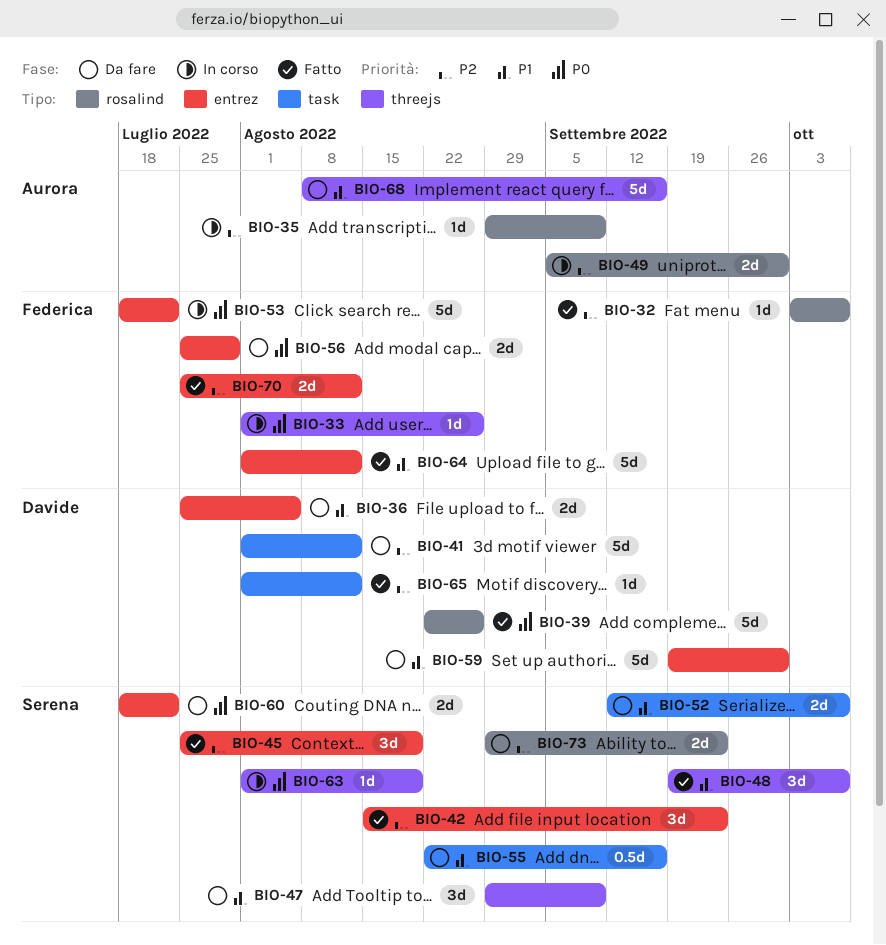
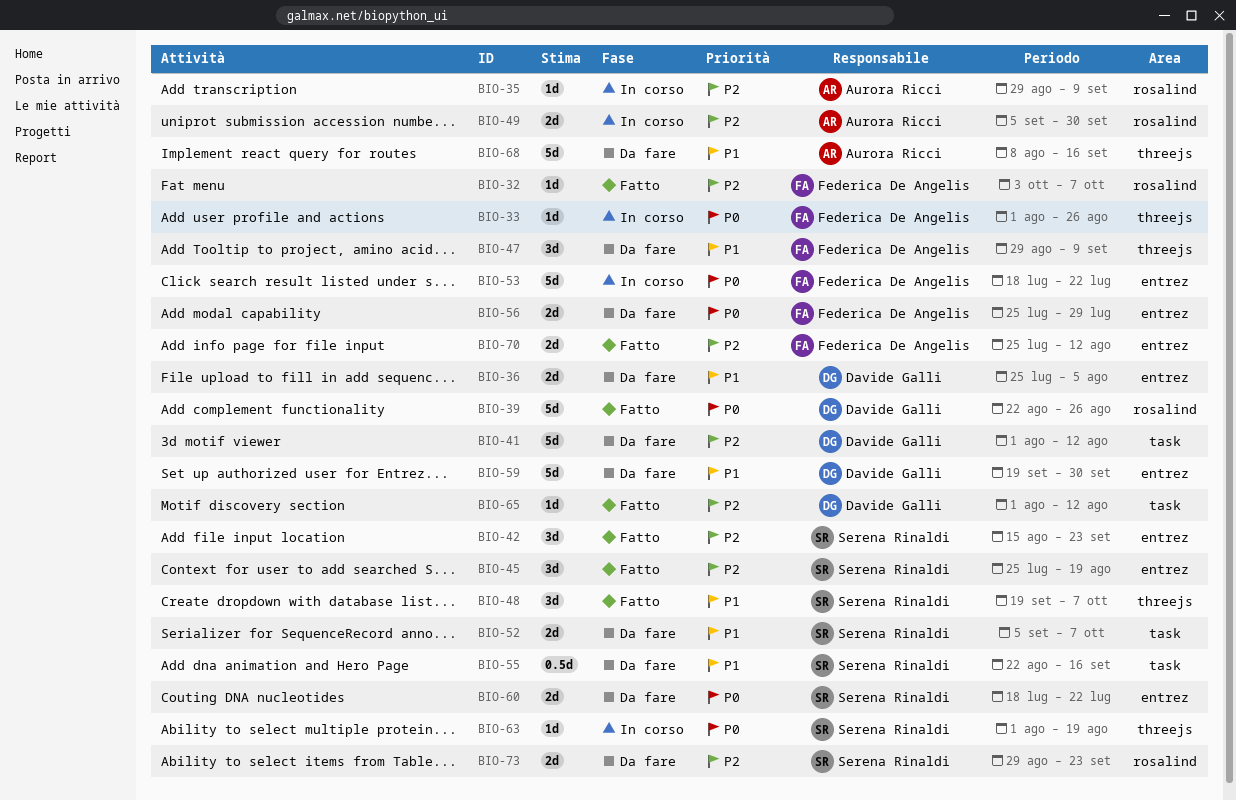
BIO-47, owner: Serena Rinaldi -> Federica De Angelis
BIO-52, start: Sep 12 -> Sep 5
BIO-64: present -> none

